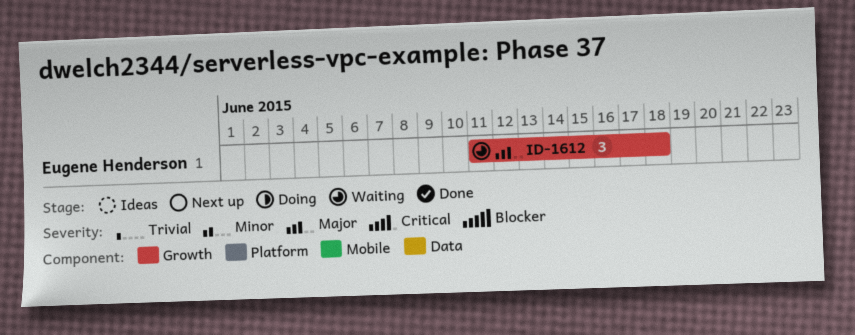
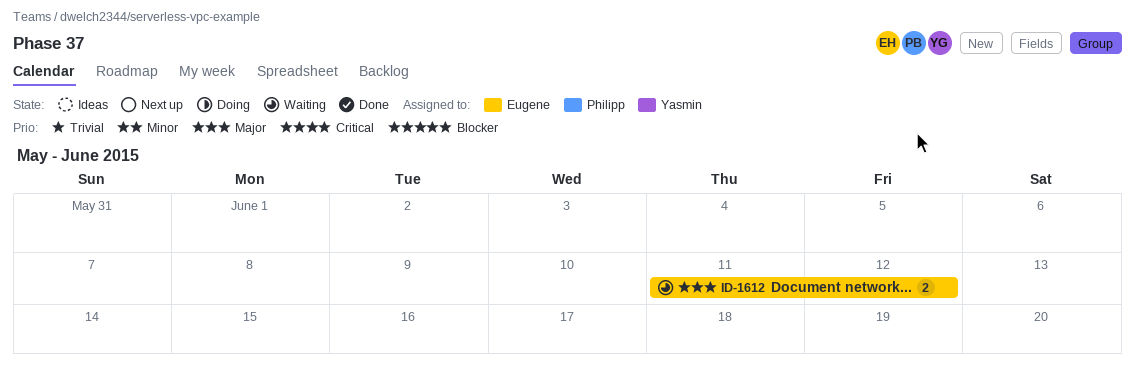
ID-1612, estimate: 3 -> 2
ID-1612, due: Jun 18 -> Jun 12

